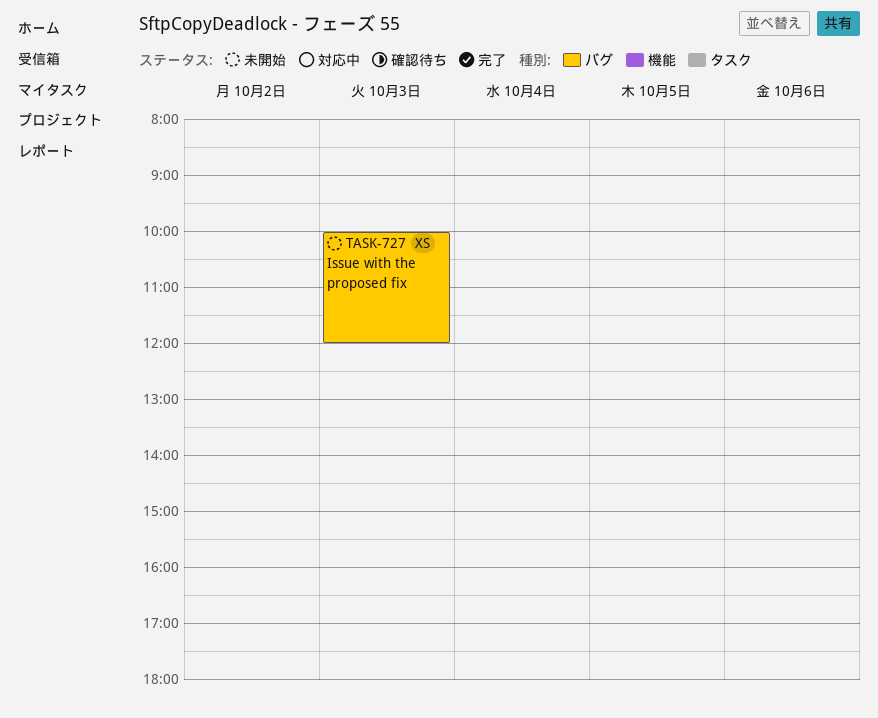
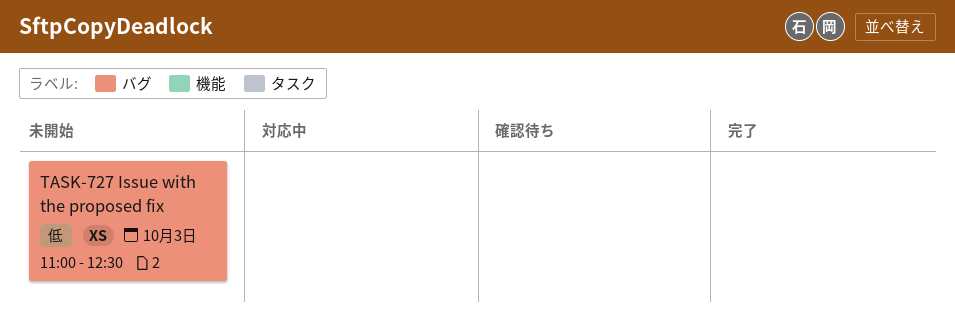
TASK-727, begins: 10:00 -> 11:00
TASK-727, ends: 12:00 -> 12:30

